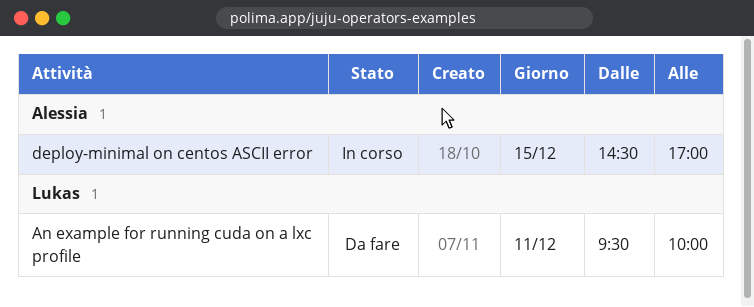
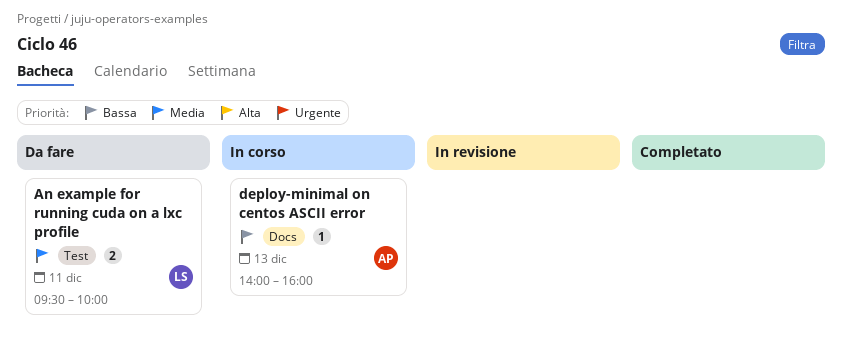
deploy-minimal on centos ASCII error, day: Dec 15 -> Dec 13
deploy-minimal on centos ASCII error, begins: 14:30 -> 14:00
deploy-minimal on centos ASCII error, ends: 17:00 -> 16:00

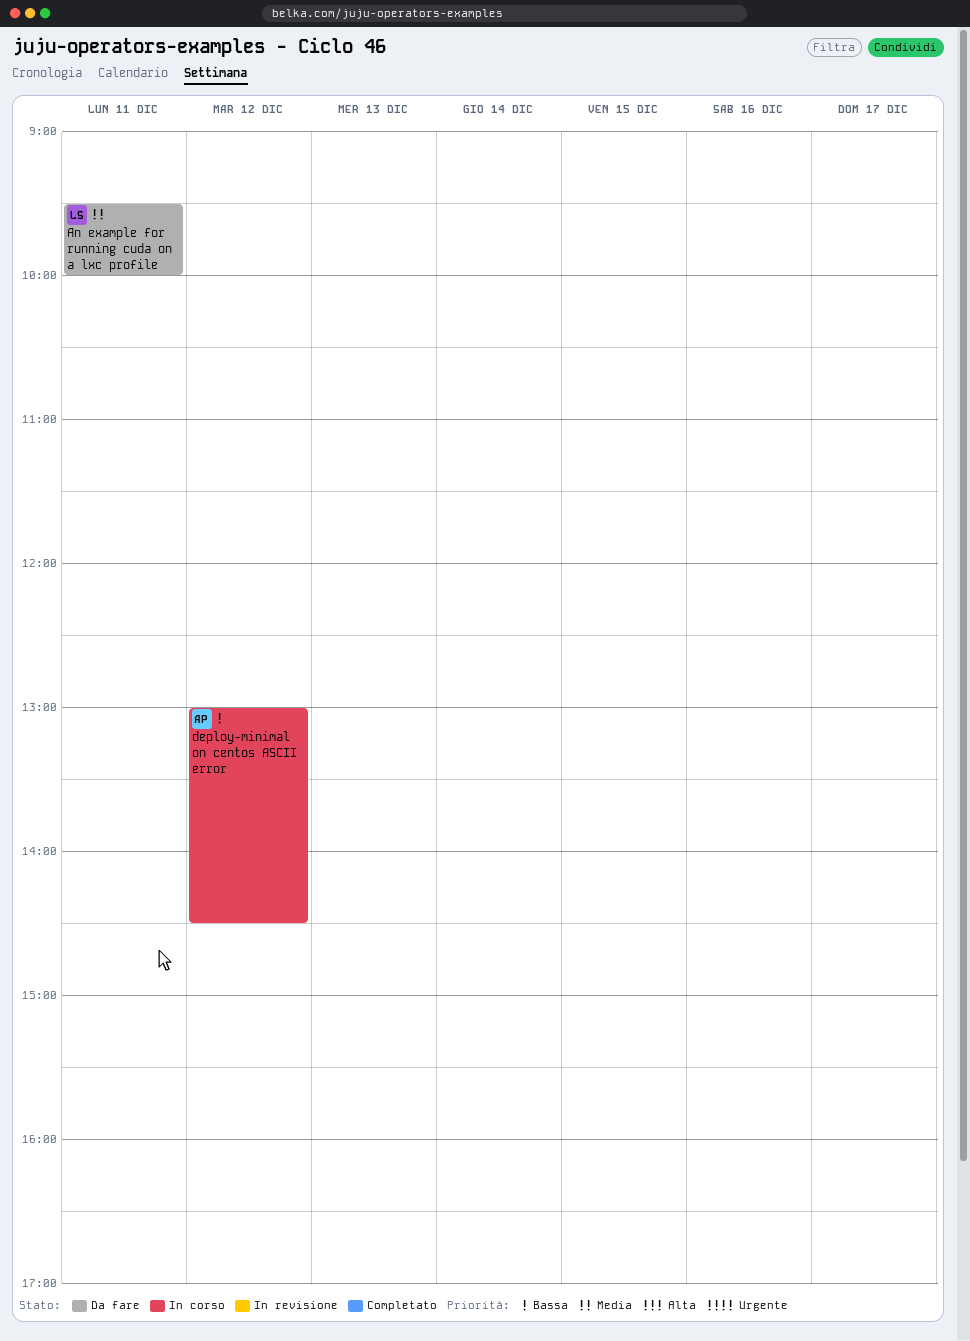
deploy-minimal on centos ASCII error, day: Dec 13 -> Dec 12
deploy-minimal on centos ASCII error, begins: 14:00 -> 13:00
deploy-minimal on centos ASCII error, ends: 16:00 -> 14:30

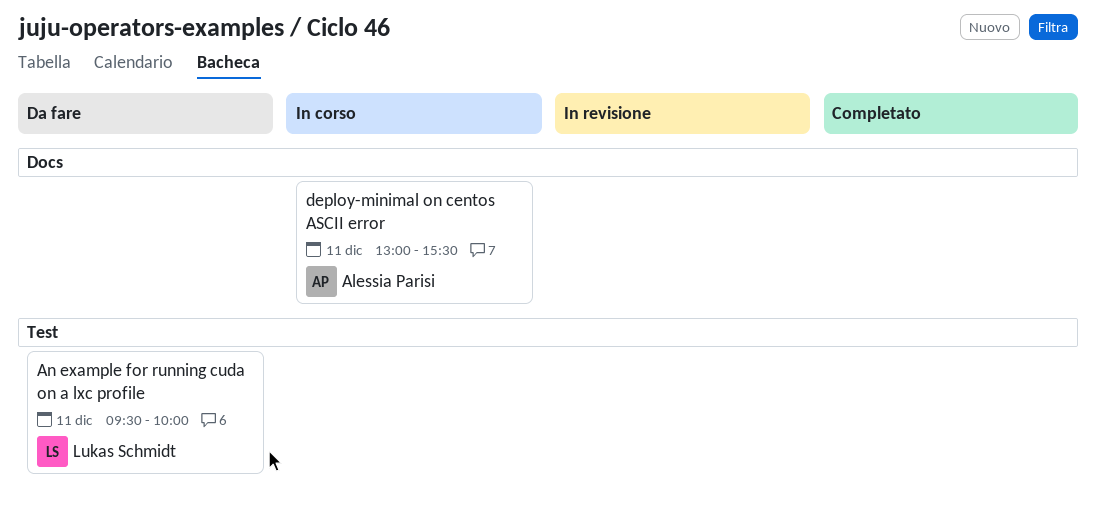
deploy-minimal on centos ASCII error, day: Dec 12 -> Dec 11
deploy-minimal on centos ASCII error, ends: 14:30 -> 15:30

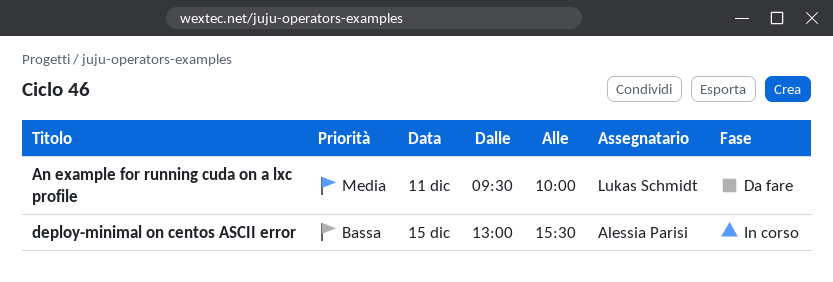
deploy-minimal on centos ASCII error, day: Dec 11 -> Dec 15

